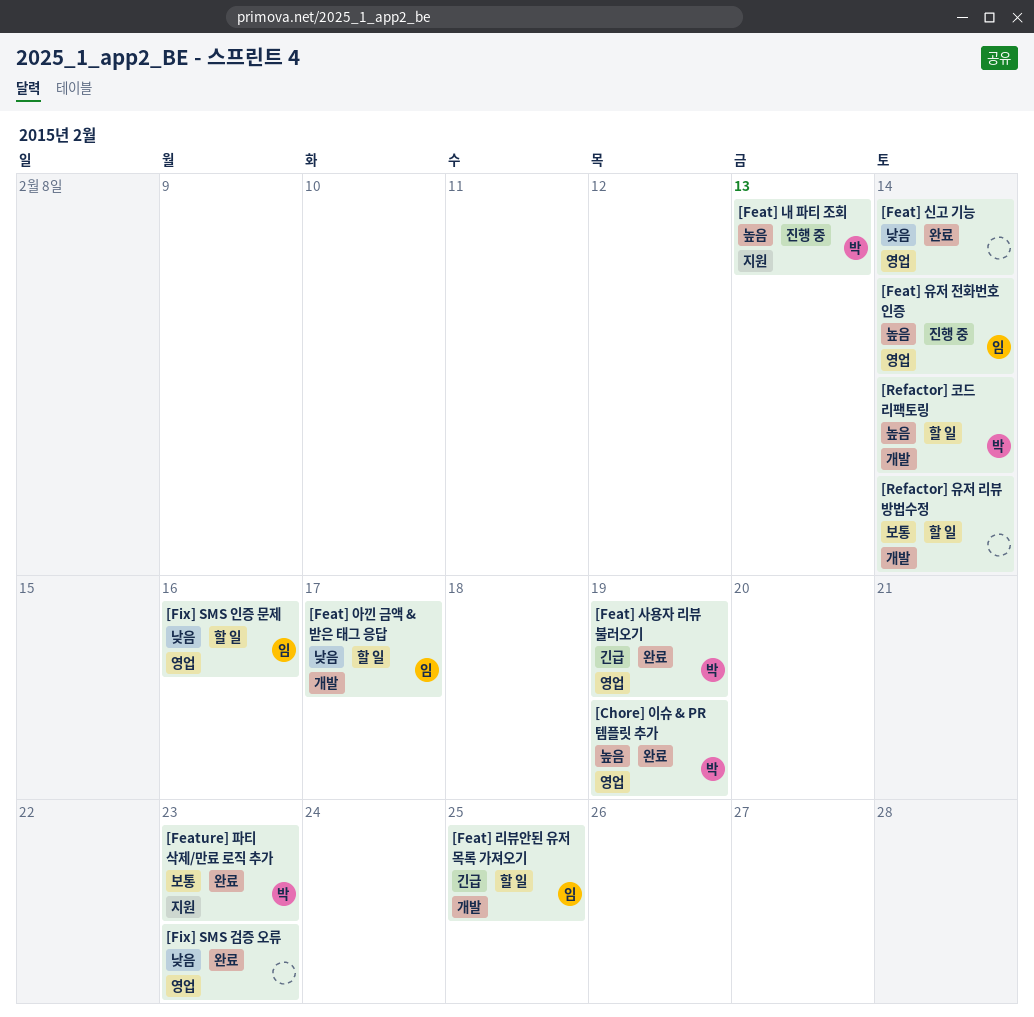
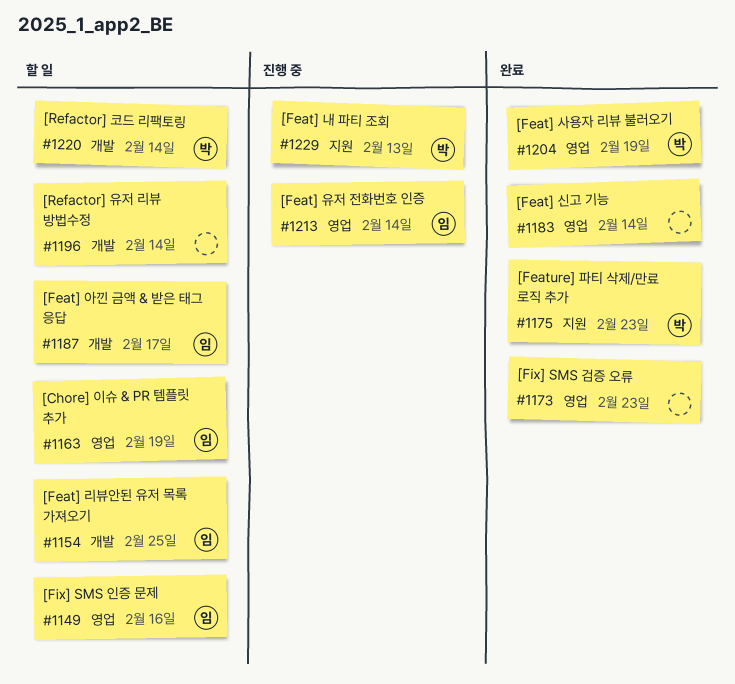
[Chore] 이슈 & PR 템플릿 추가, status: 완료 -> 할 일
[Chore] 이슈 & PR 템플릿 추가, owner: 박 -> 임

